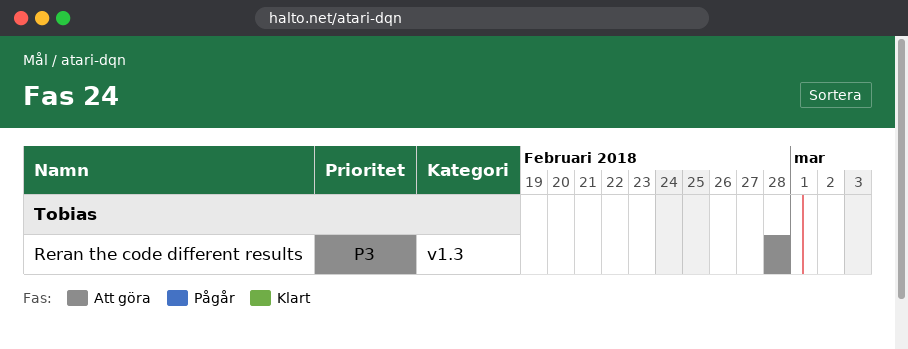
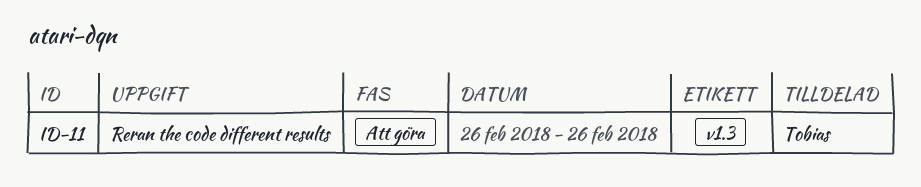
Reran the code different results, start: Feb 28 -> Feb 26
Reran the code different results, due: Feb 28 -> Feb 26

